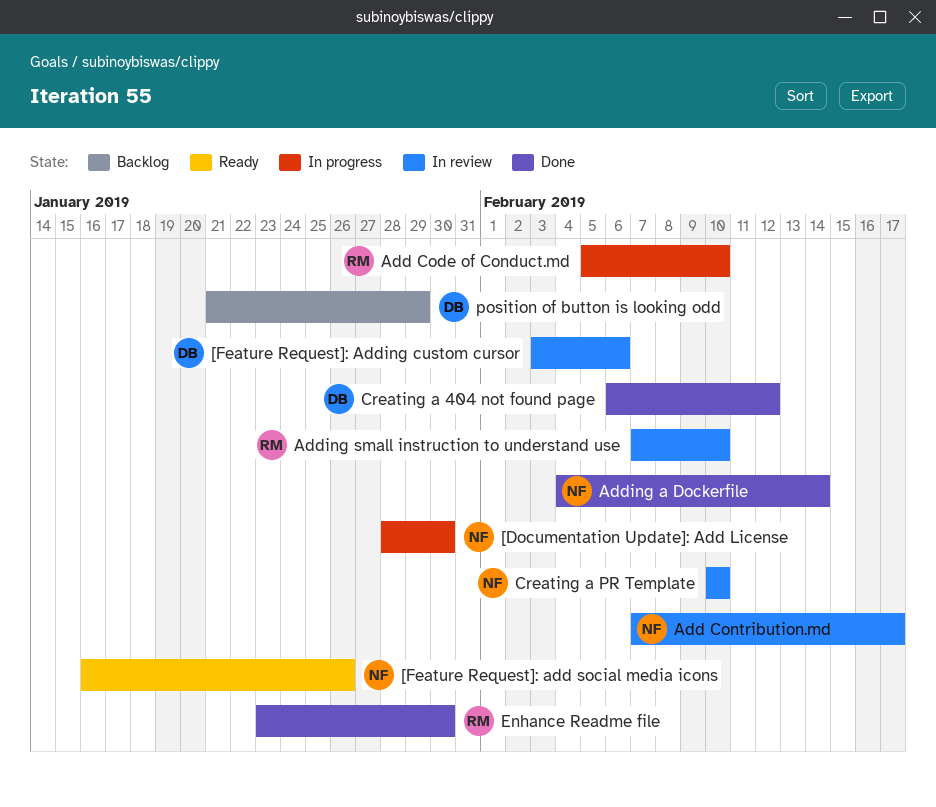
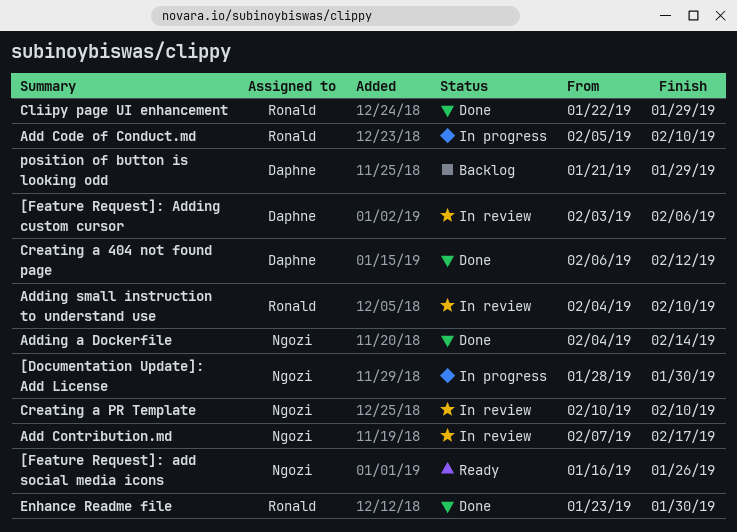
Adding small instruction to understand use, start: Feb 7 -> Feb 4
Cliipy page UI enhancement: none -> present

